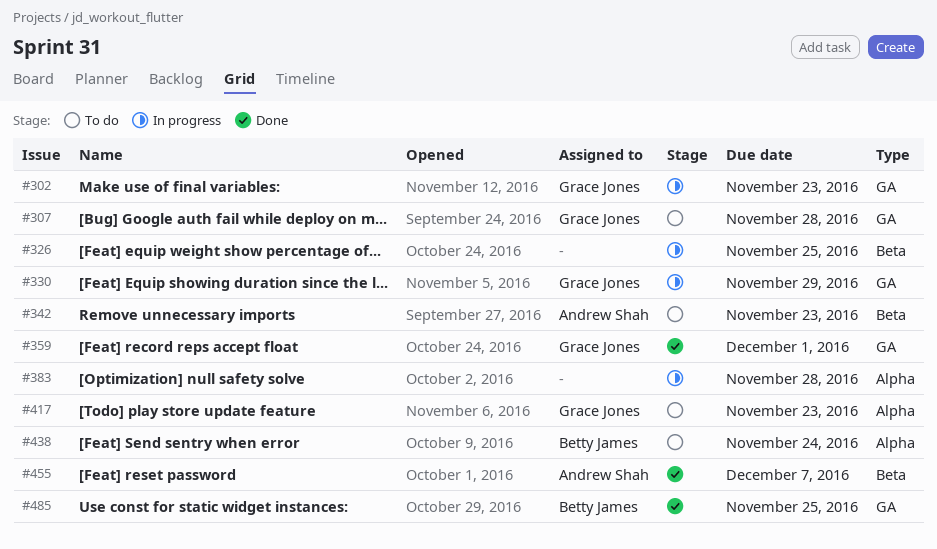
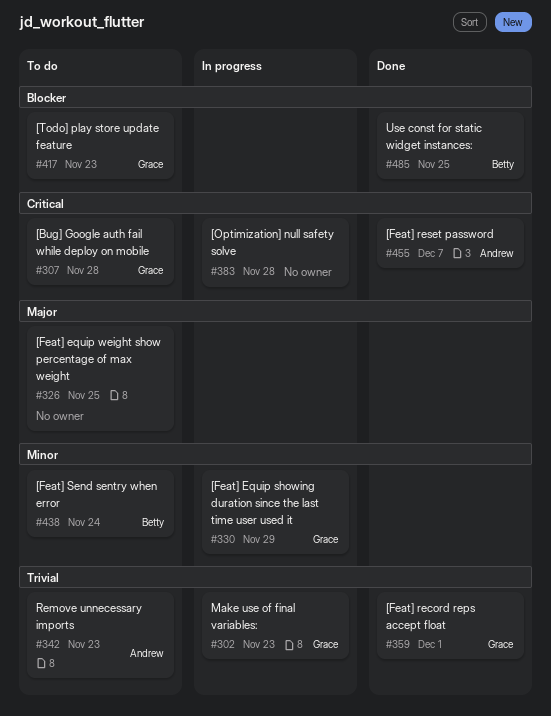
#326, status: In progress -> To do

